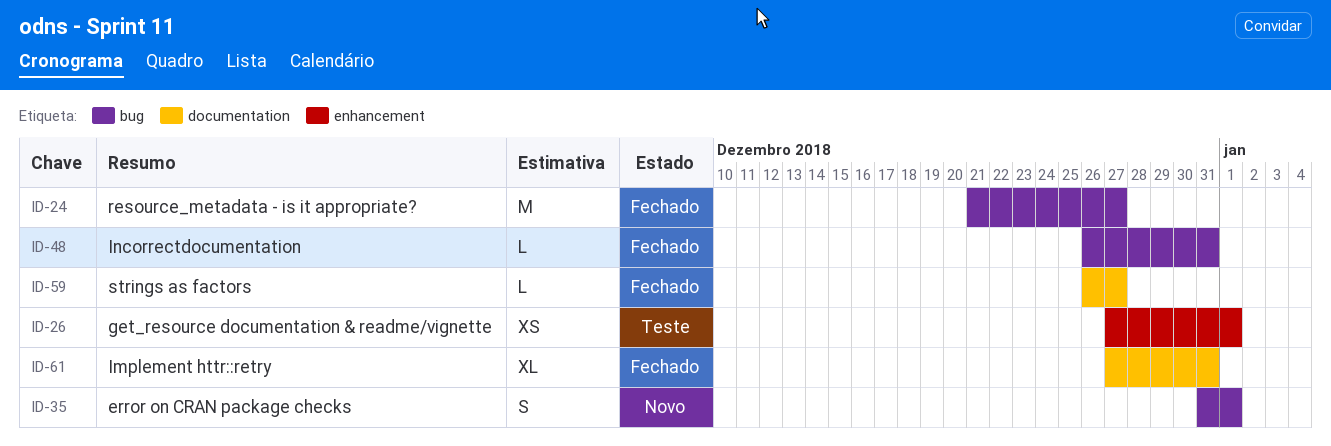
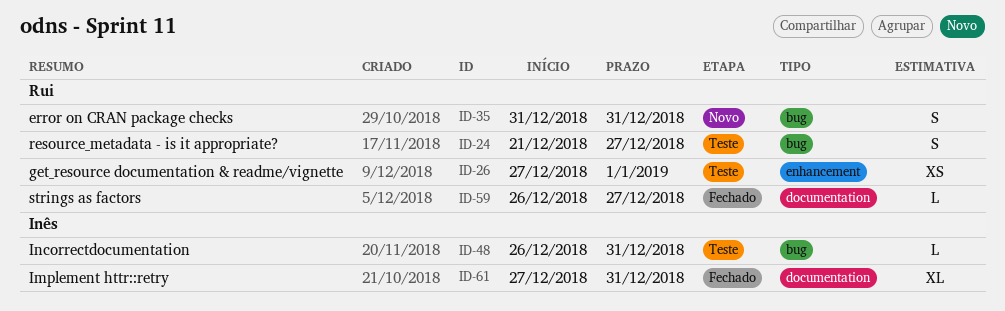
ID-24, status: Fechado -> Teste
ID-24, estimate: M -> S
ID-35, due: Jan 1 -> Dec 31
ID-48, status: Fechado -> Teste

